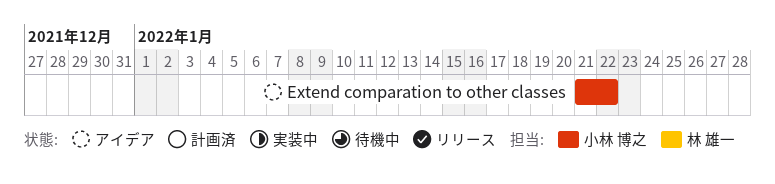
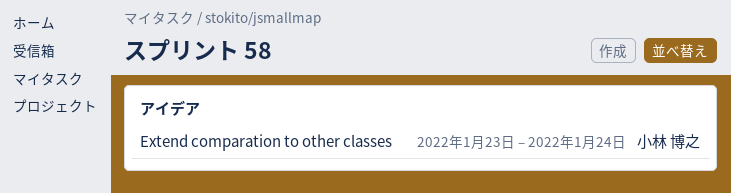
Extend comparation to other classes, start: Jan 21 -> Jan 23
Extend comparation to other classes, due: Jan 22 -> Jan 24

